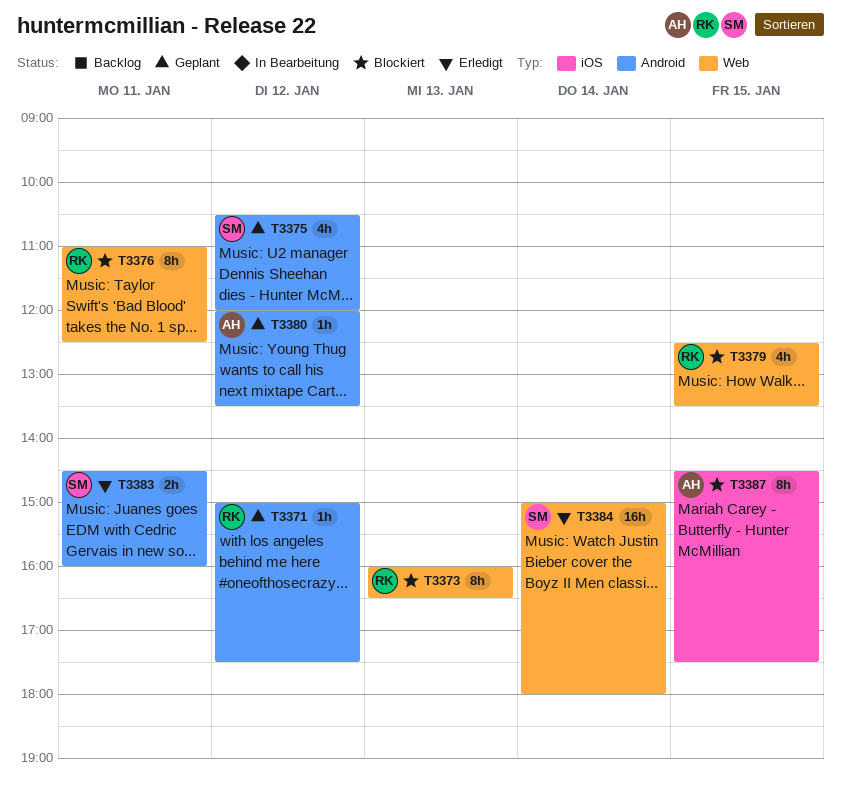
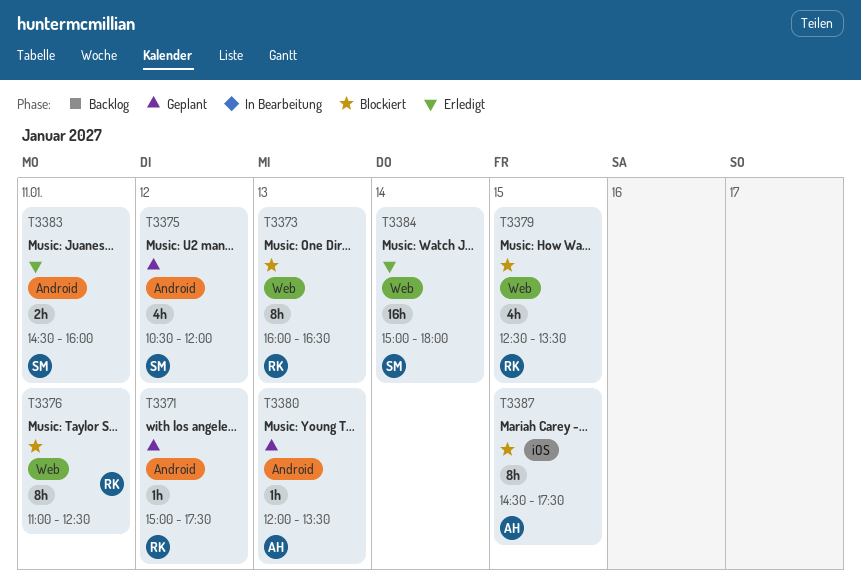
T3380, day: Jan 12 -> Jan 13

